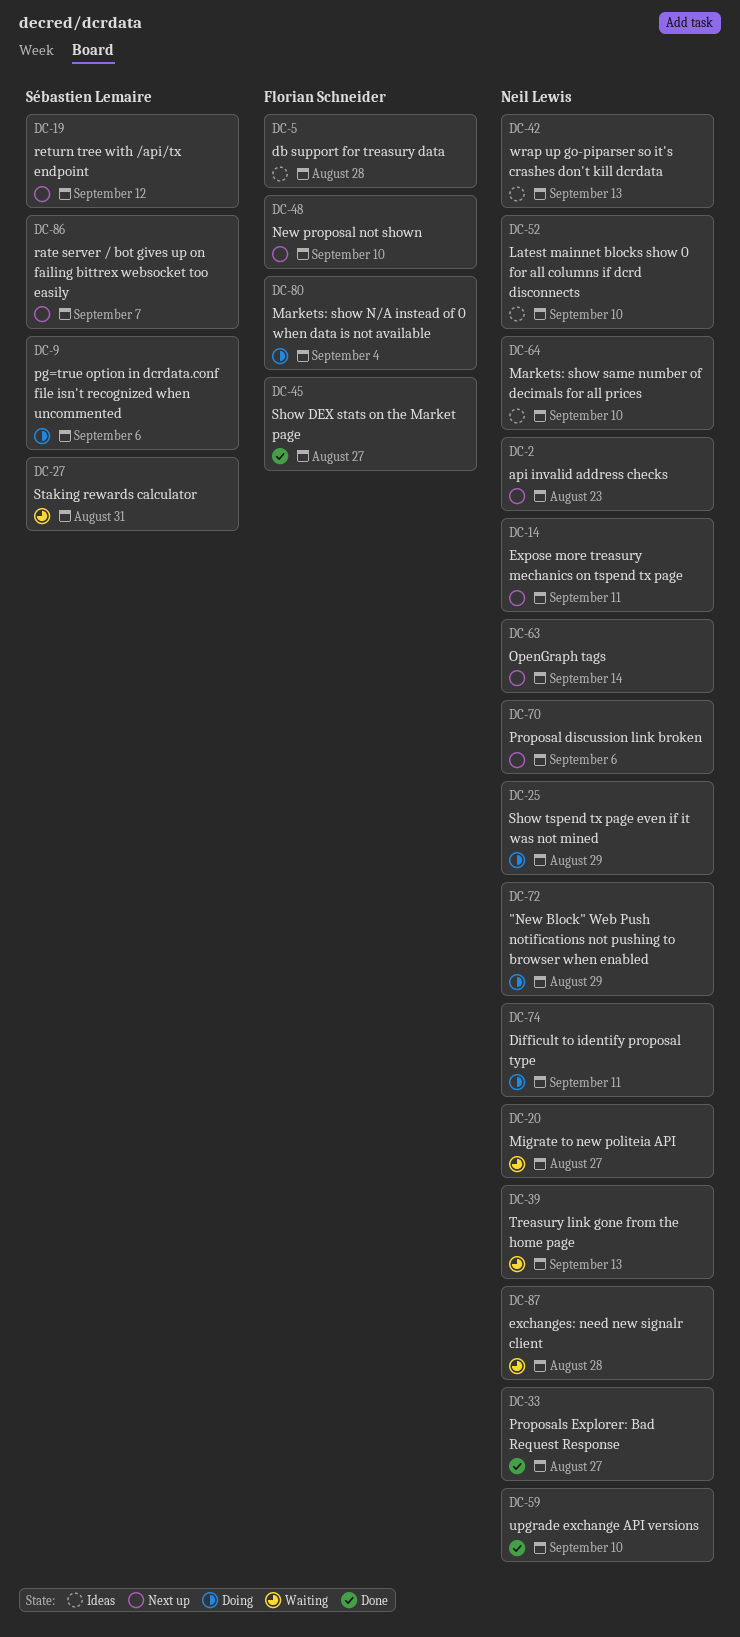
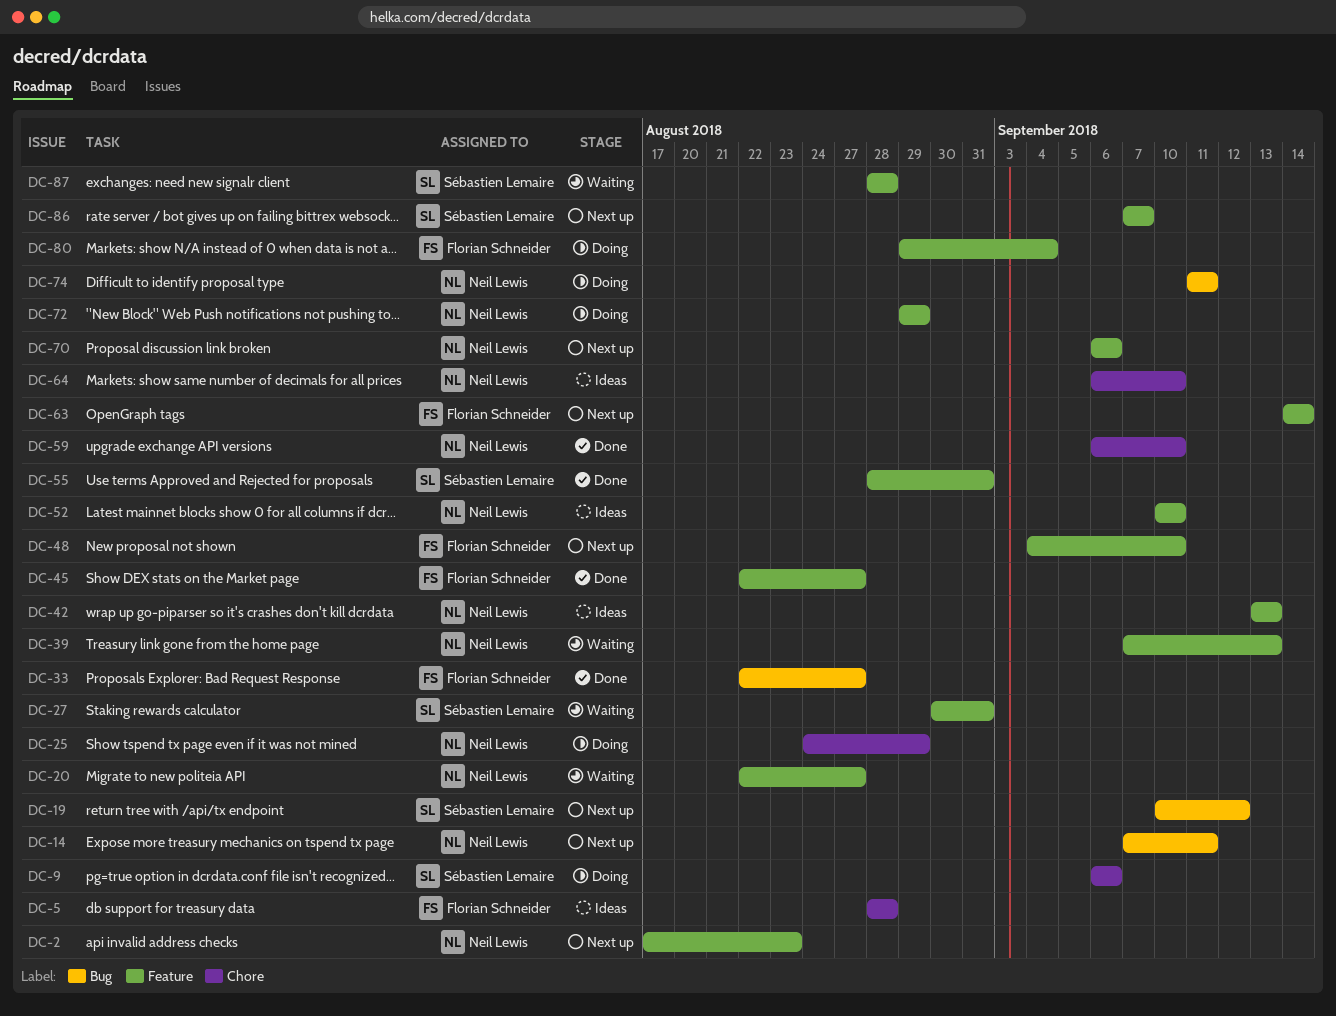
DC-33, owner: Neil Lewis -> Florian Schneider
DC-55: none -> present
DC-63, owner: Neil Lewis -> Florian Schneider
DC-87, owner: Neil Lewis -> Sébastien Lemaire

